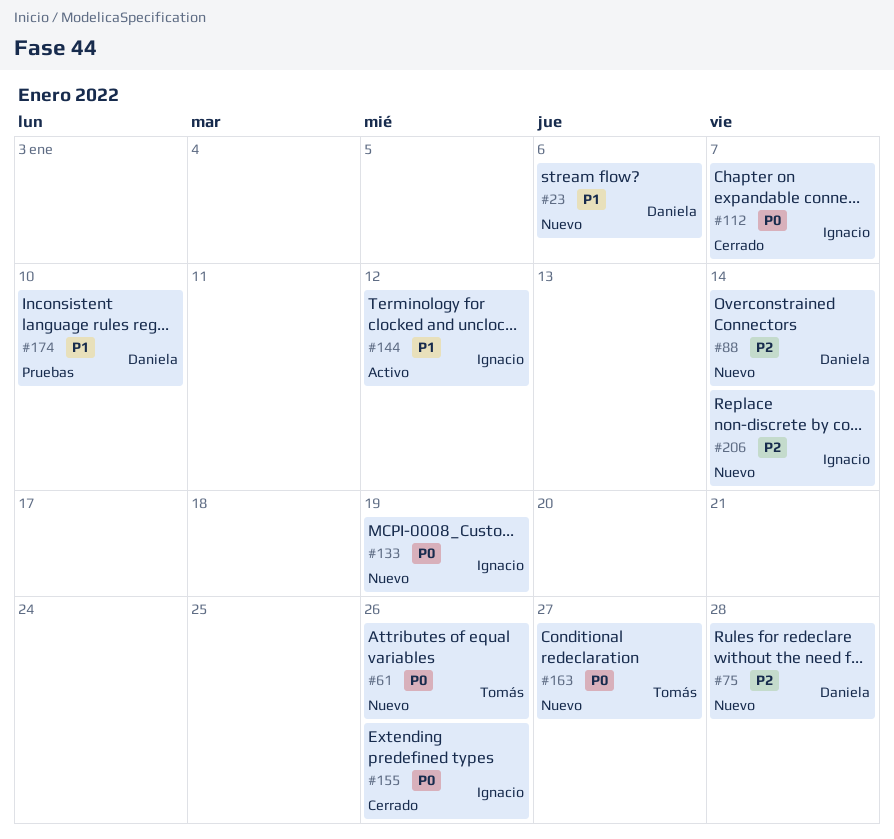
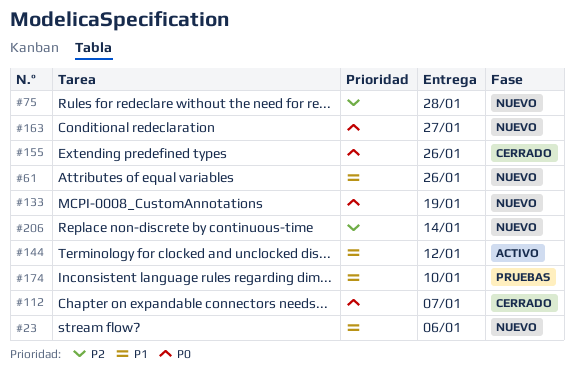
#61, priority: P0 -> P1
#88: present -> none

